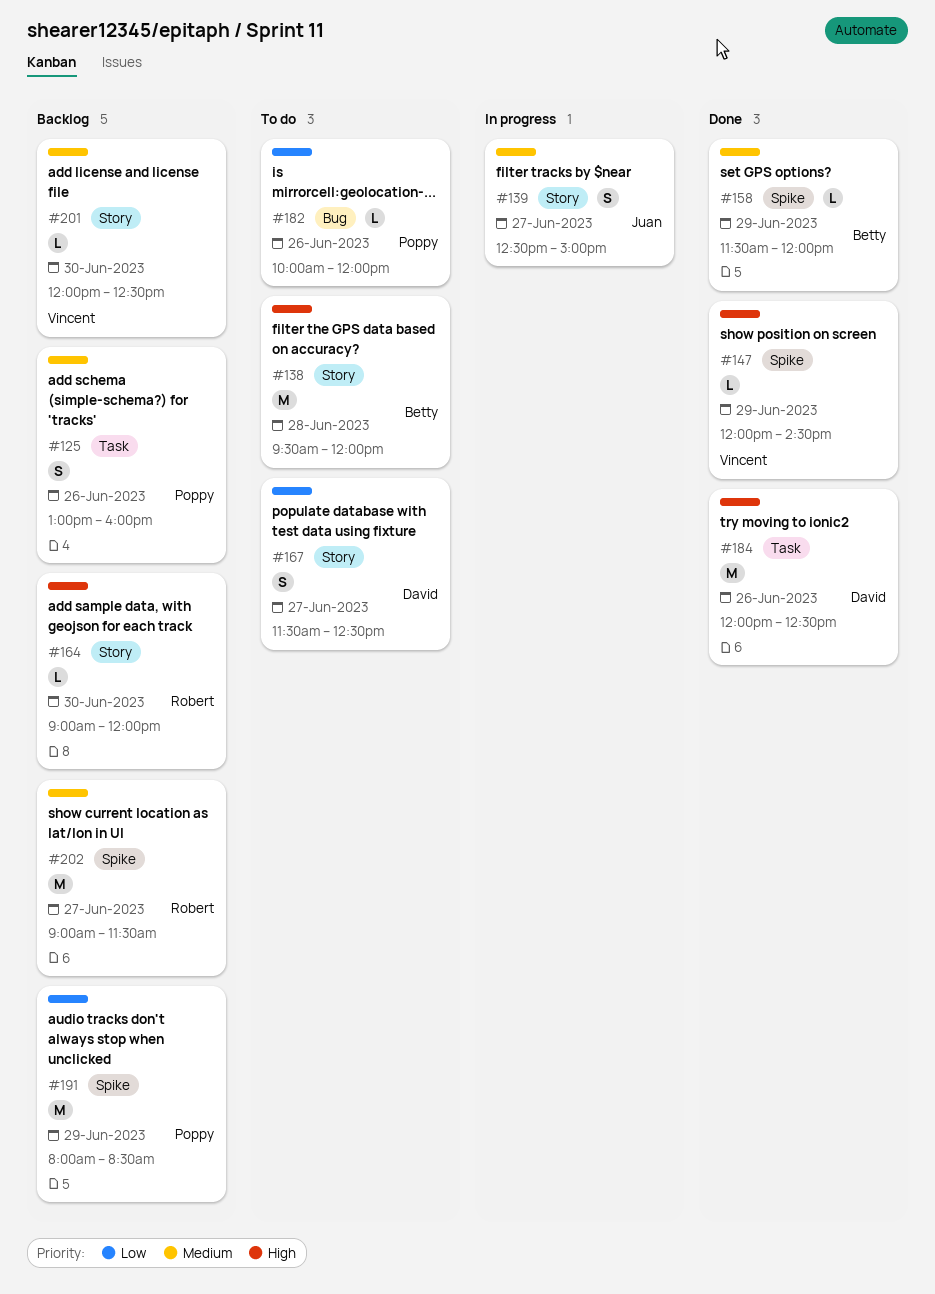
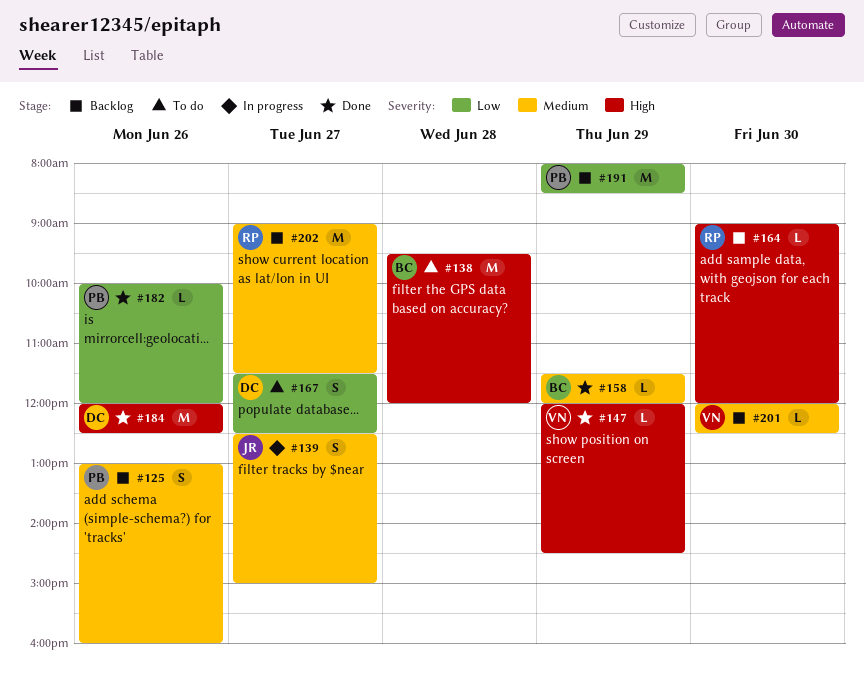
#182, status: To do -> Done

